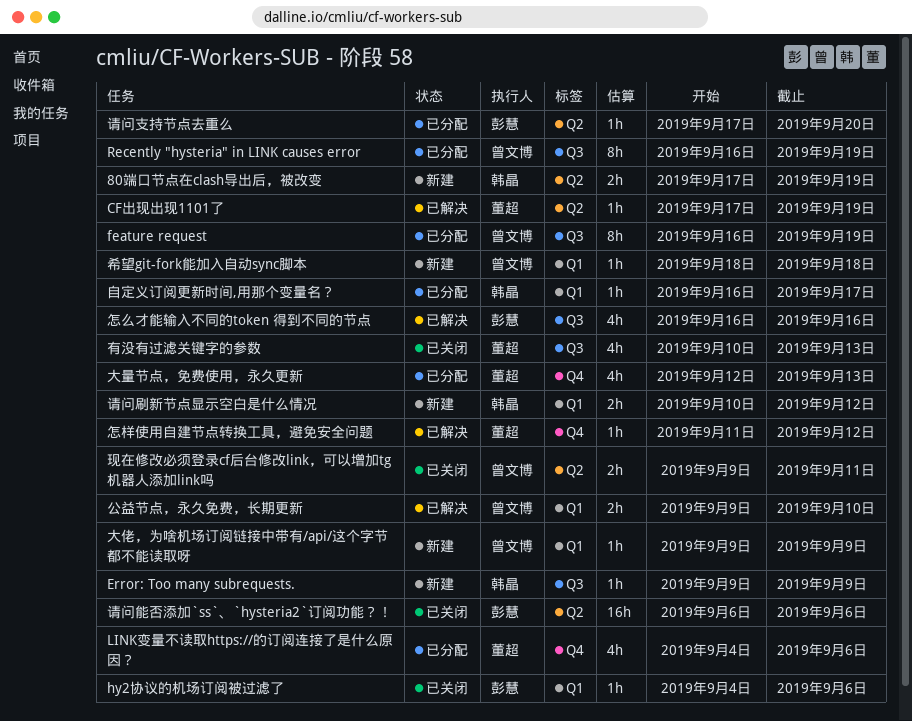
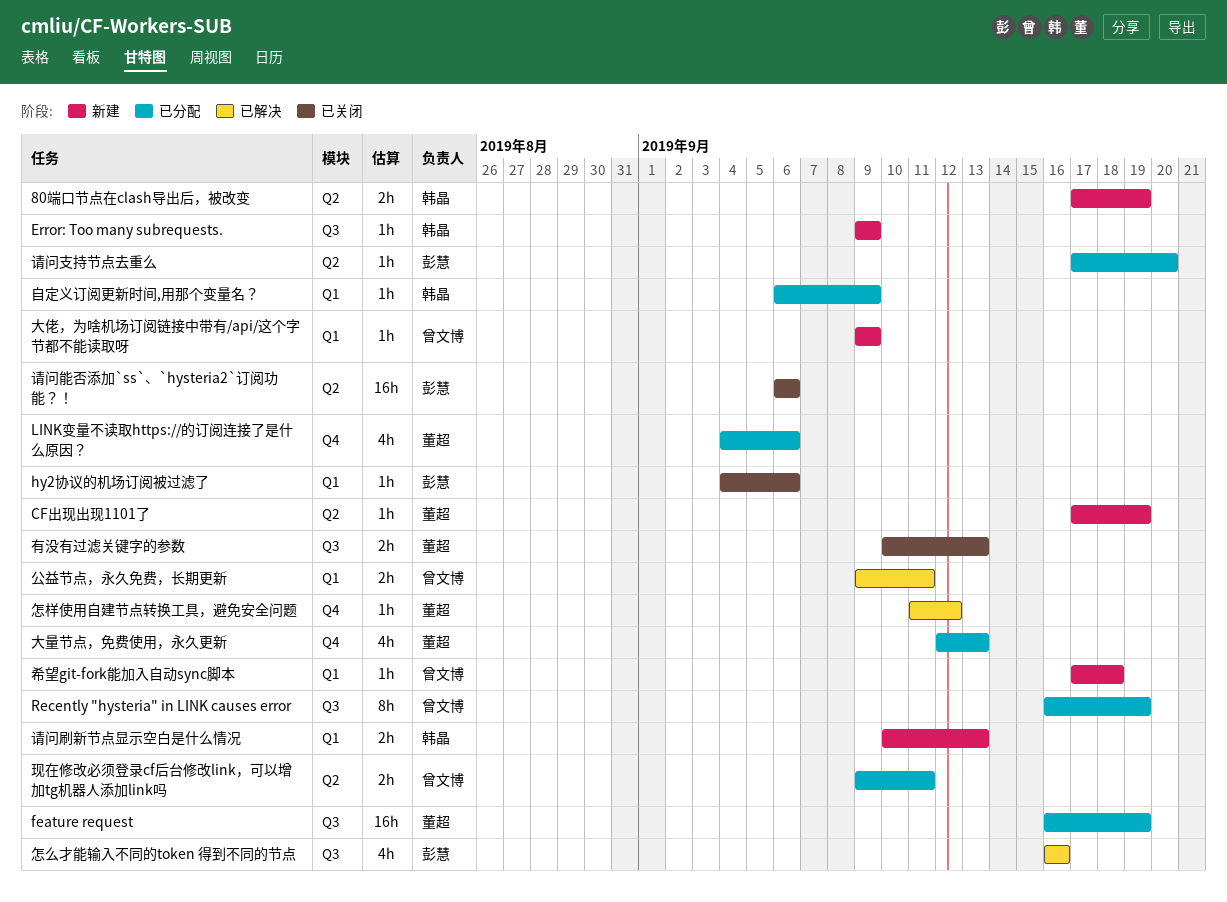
CF出现出现1101了, status: 已解决 -> 新建
feature request, owner: 曾文博 -> 董超
feature request, estimate: 8h -> 16h
公益节点，永久免费，长期更新, due: Sep 10 -> Sep 11
希望git-fork能加入自动sync脚本, start: Sep 18 -> Sep 17
有没有过滤关键字的参数, estimate: 4h -> 2h
现在修改必须登录cf后台修改link，可以增加tg机器人添加link吗, status: 已关闭 -> 已分配
自定义订阅更新时间,用那个变量名？, start: Sep 16 -> Sep 6
自定义订阅更新时间,用那个变量名？, due: Sep 17 -> Sep 9
请问刷新节点显示空白是什么情况, due: Sep 12 -> Sep 13

